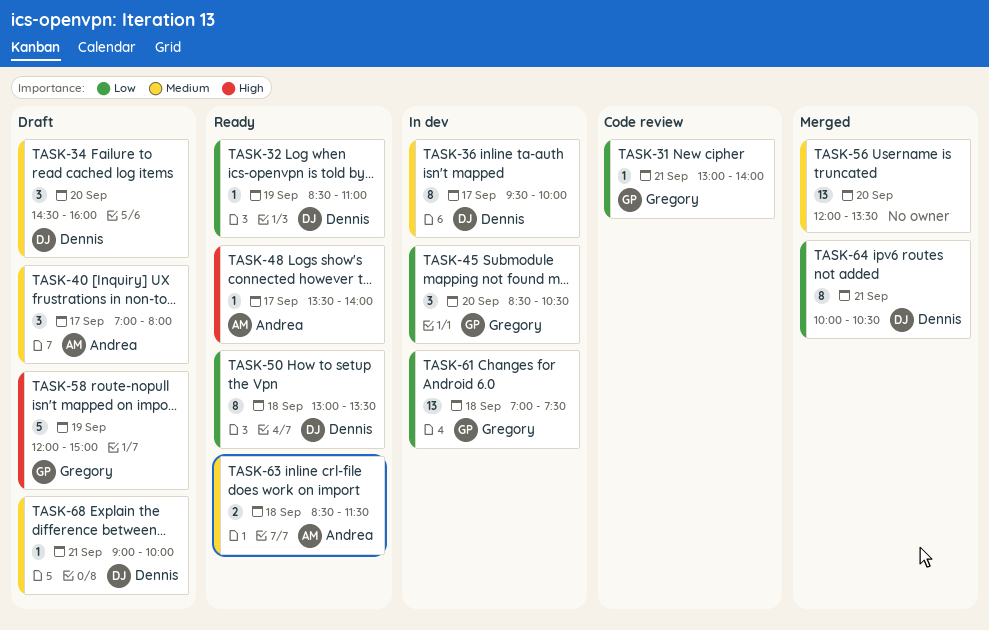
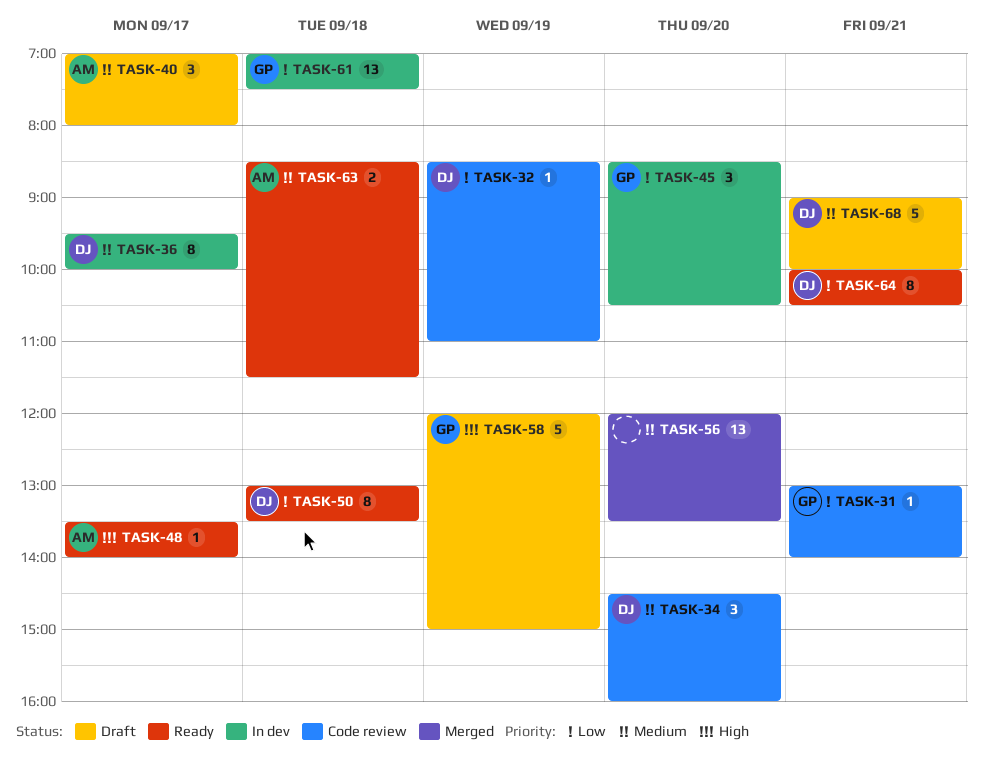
TASK-32, status: Ready -> Code review
TASK-34, status: Draft -> Code review
TASK-64, status: Merged -> Ready
TASK-68, estimate: 1 -> 5

